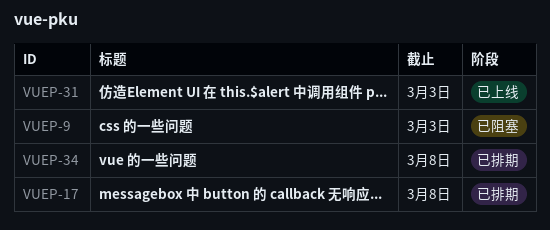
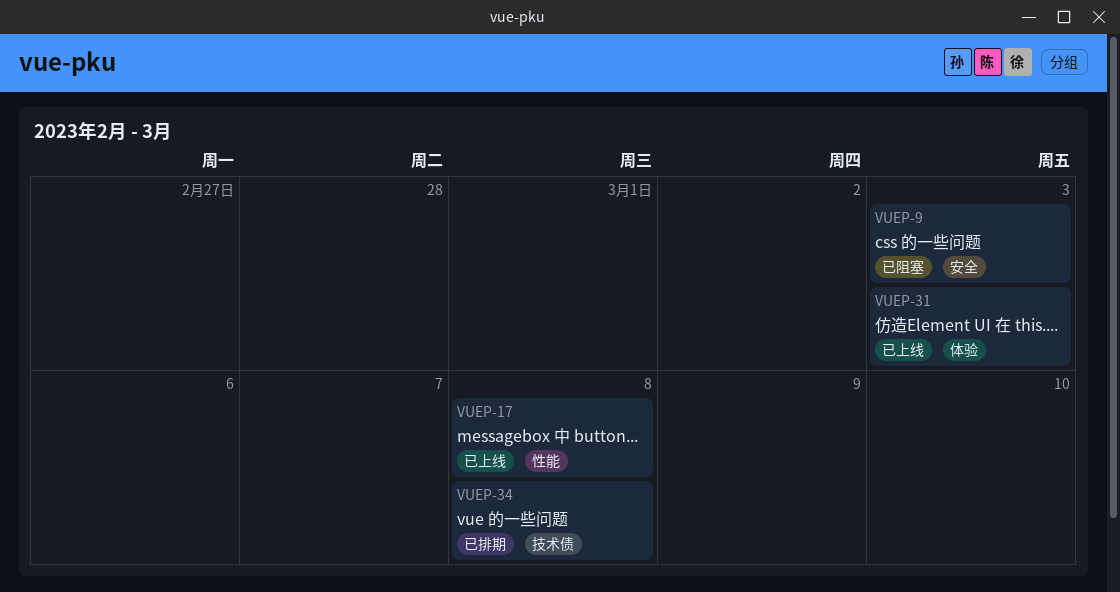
VUEP-17, status: 已排期 -> 已上线

